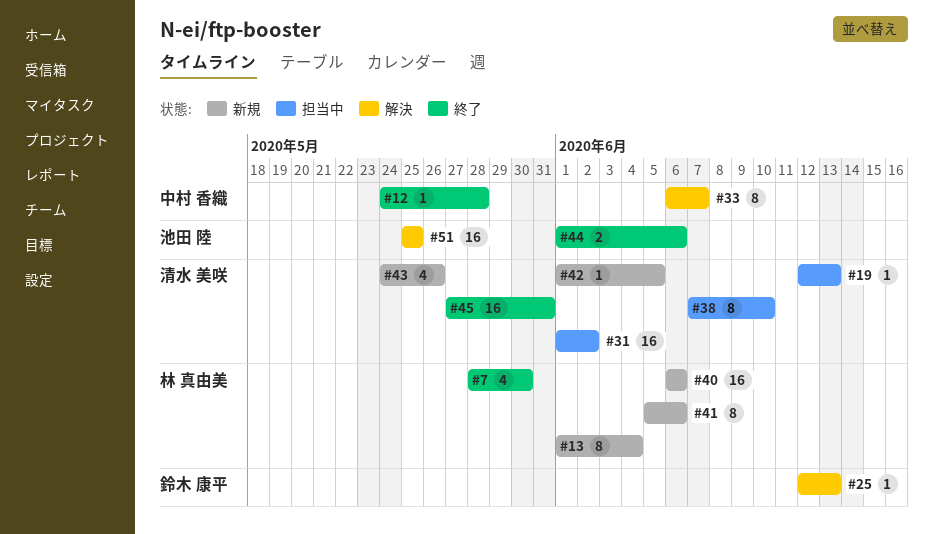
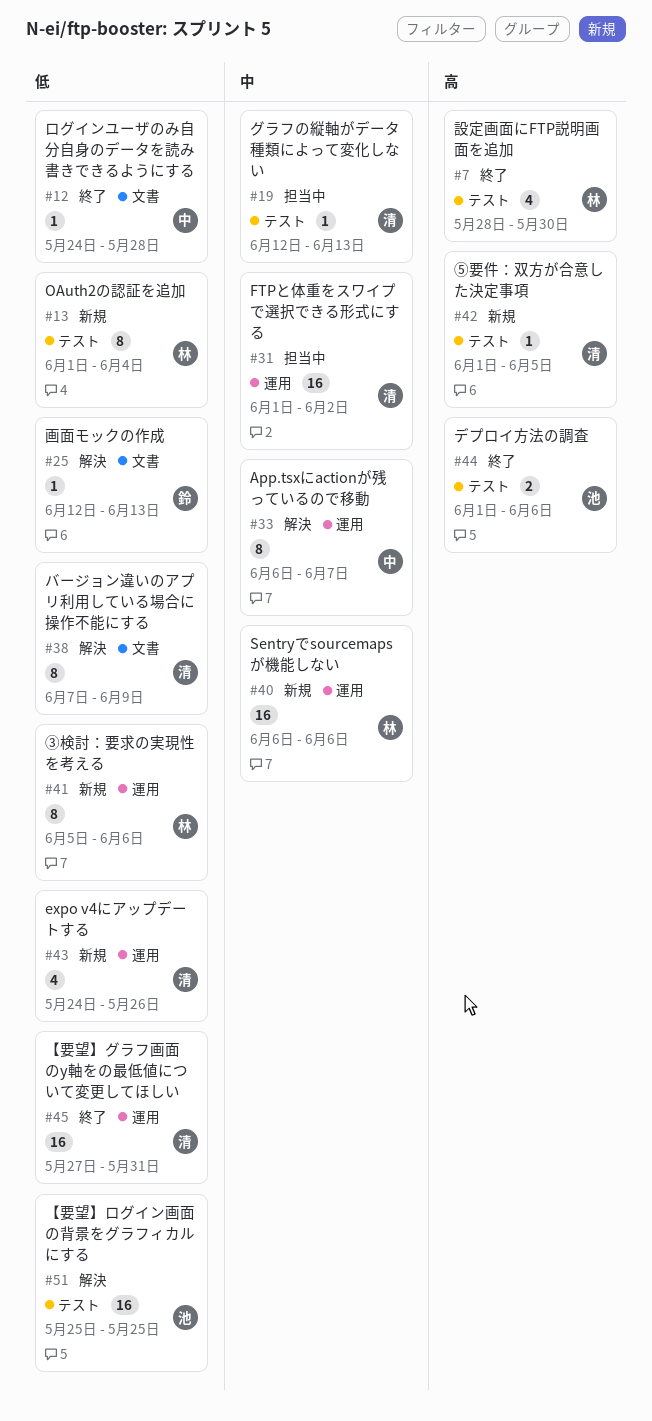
#38, status: 担当中 -> 解決
#38, due: Jun 10 -> Jun 9

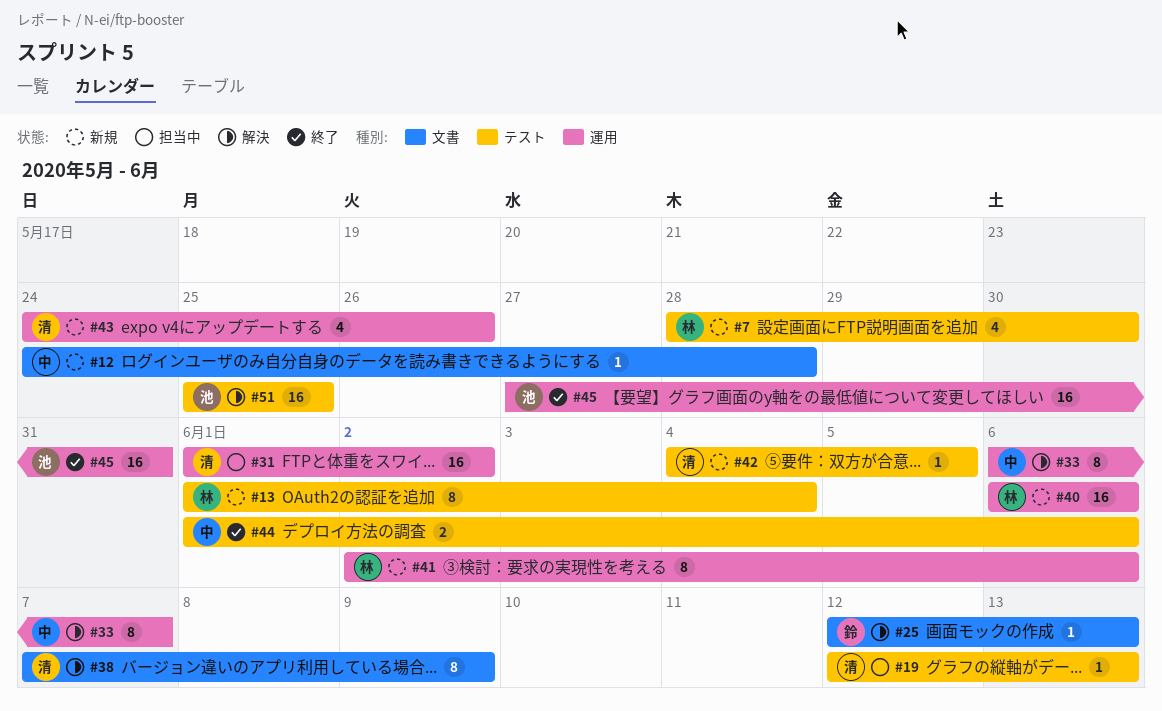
#7, status: 終了 -> 新規
#12, status: 終了 -> 新規
#41, start: Jun 5 -> Jun 2
#42, start: Jun 1 -> Jun 4
#44, owner: 池 -> 中
#45, owner: 清 -> 池

